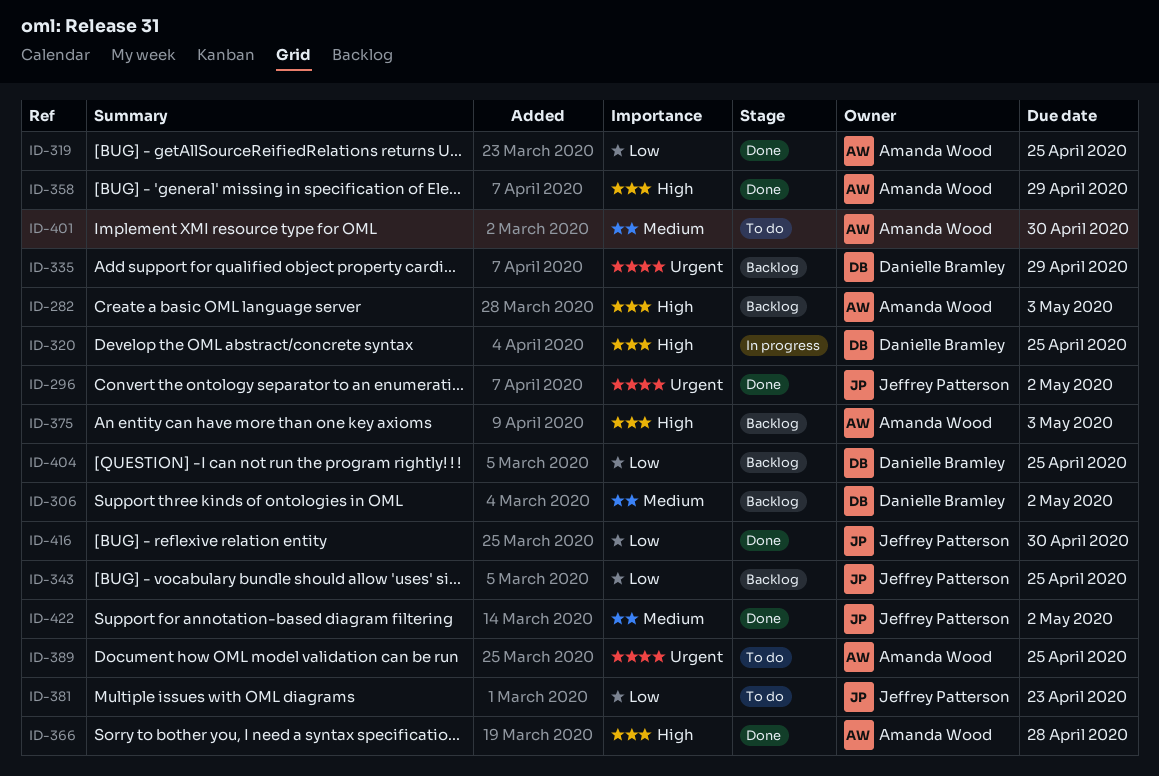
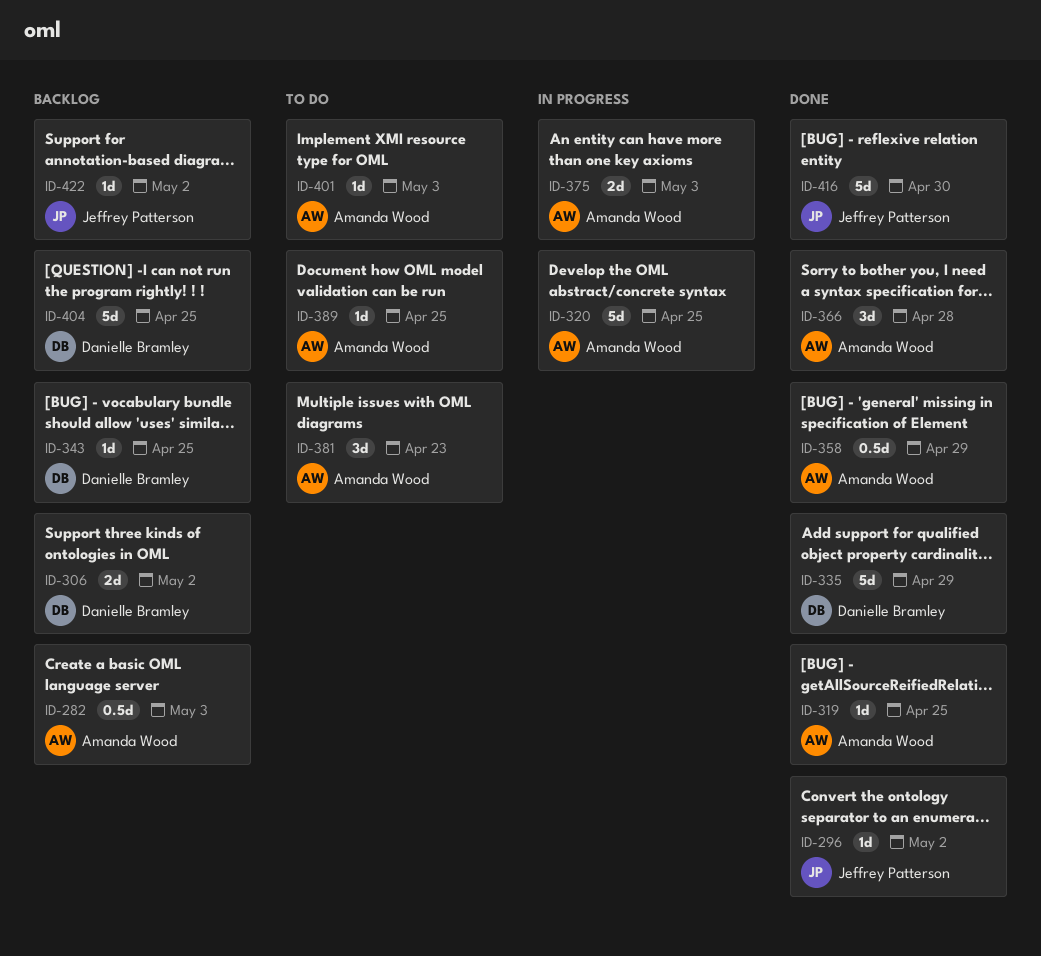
ID-320, owner: Danielle Bramley -> Amanda Wood
ID-335, status: Backlog -> Done
ID-343, owner: Jeffrey Patterson -> Danielle Bramley
ID-375, status: Backlog -> In progress
ID-381, owner: Jeffrey Patterson -> Amanda Wood
ID-401, due: Apr 30 -> May 3
ID-422, status: Done -> Backlog

